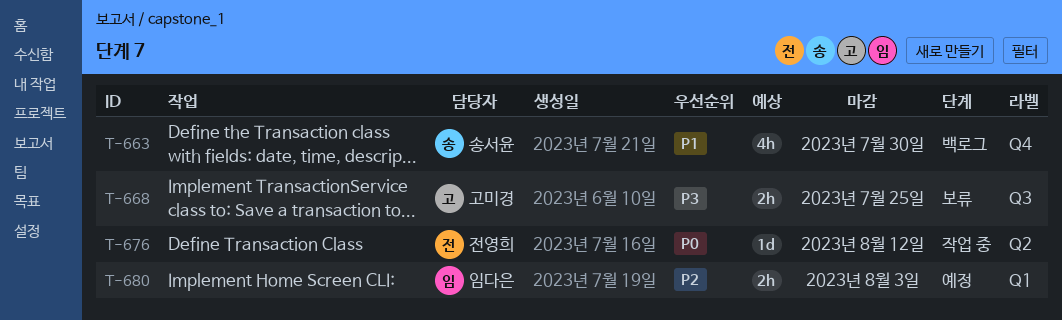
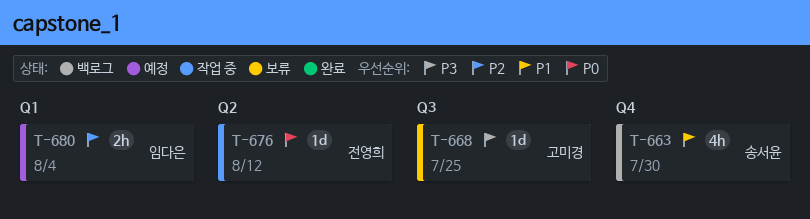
T-668, estimate: 2h -> 1d
T-680, due: Aug 3 -> Aug 4

